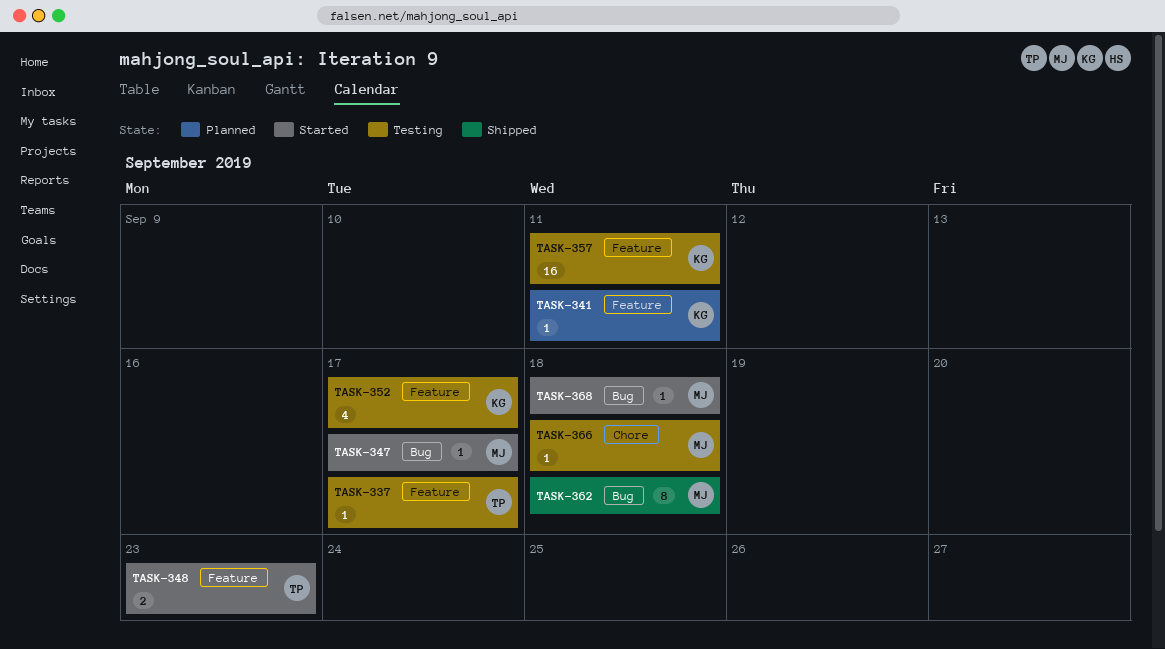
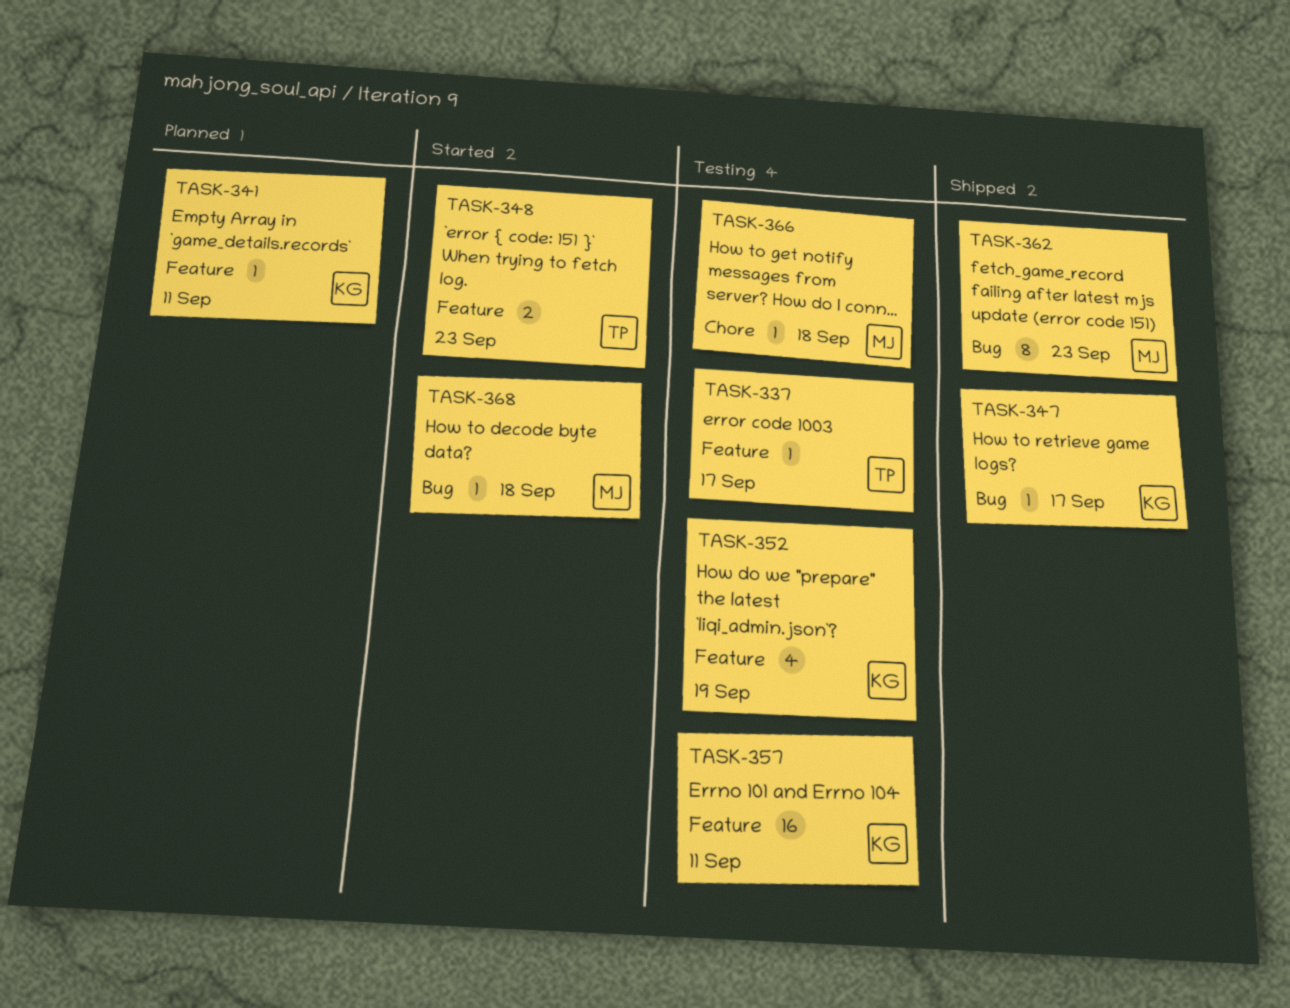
TASK-347, status: Started -> Shipped
TASK-347, owner: MJ -> KG
TASK-352, due: Sep 17 -> Sep 19
TASK-362, due: Sep 18 -> Sep 23

